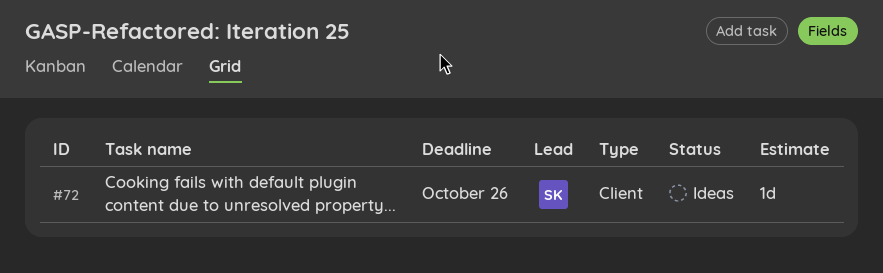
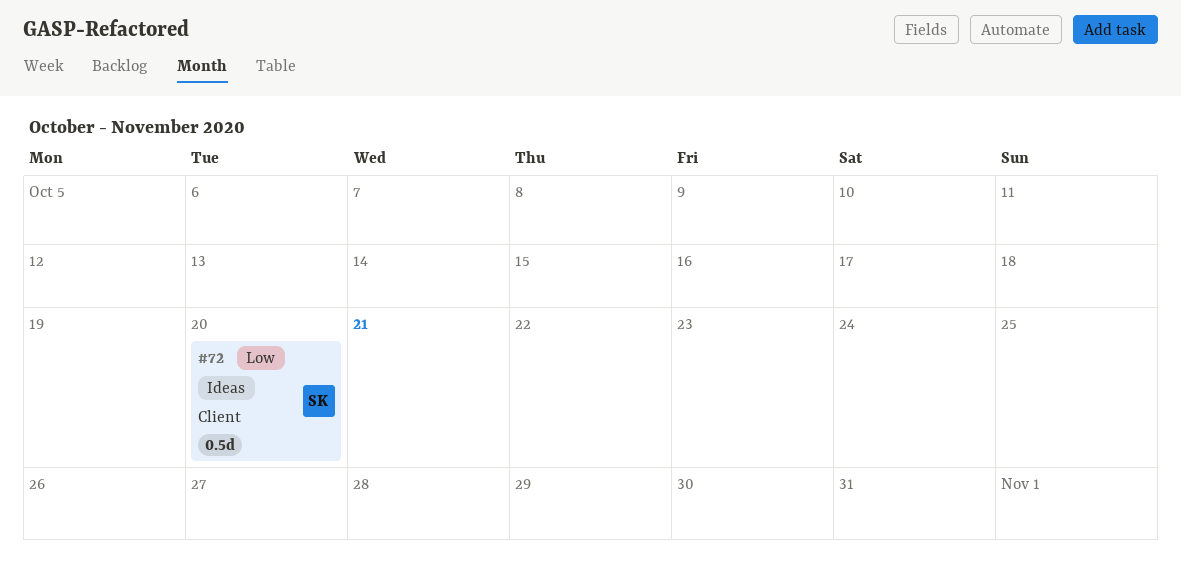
#72, estimate: 1d -> 0.5d
#72, due: Oct 26 -> Oct 20

